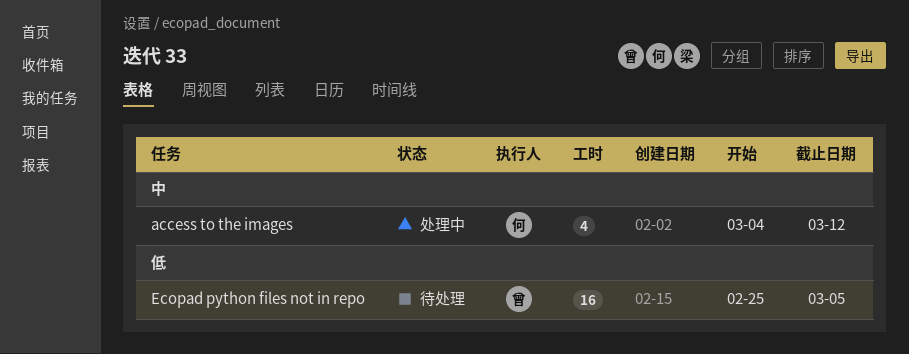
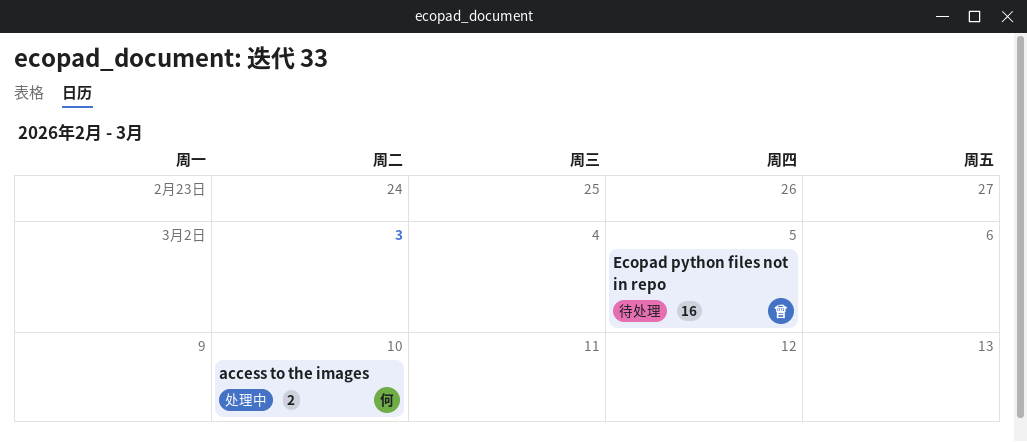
access to the images, estimate: 4 -> 2
access to the images, due: Mar 12 -> Mar 10

